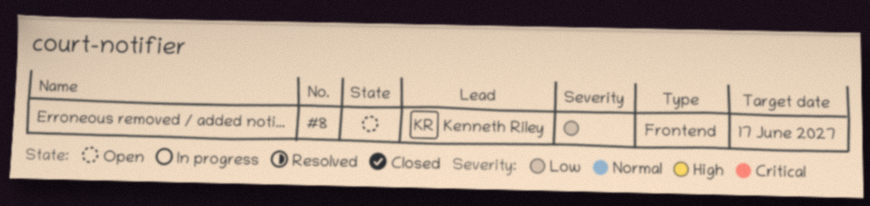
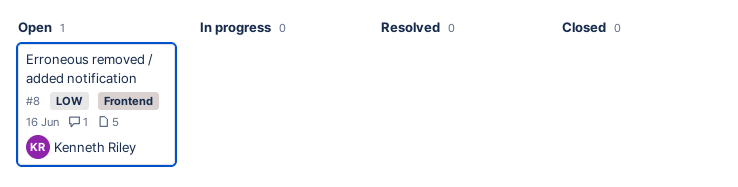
#8, due: Jun 17 -> Jun 16

